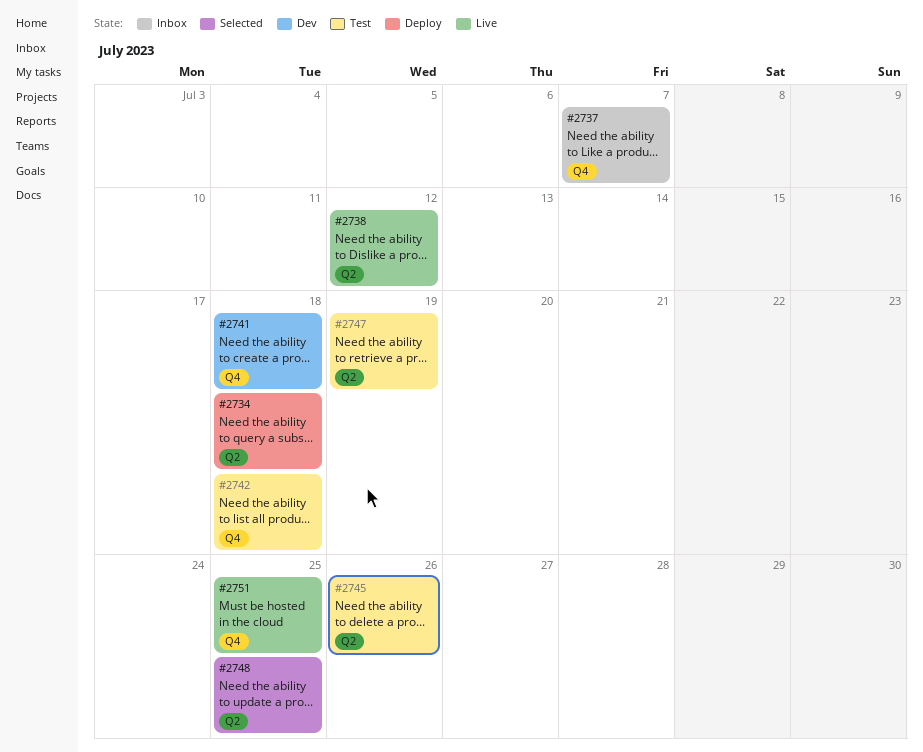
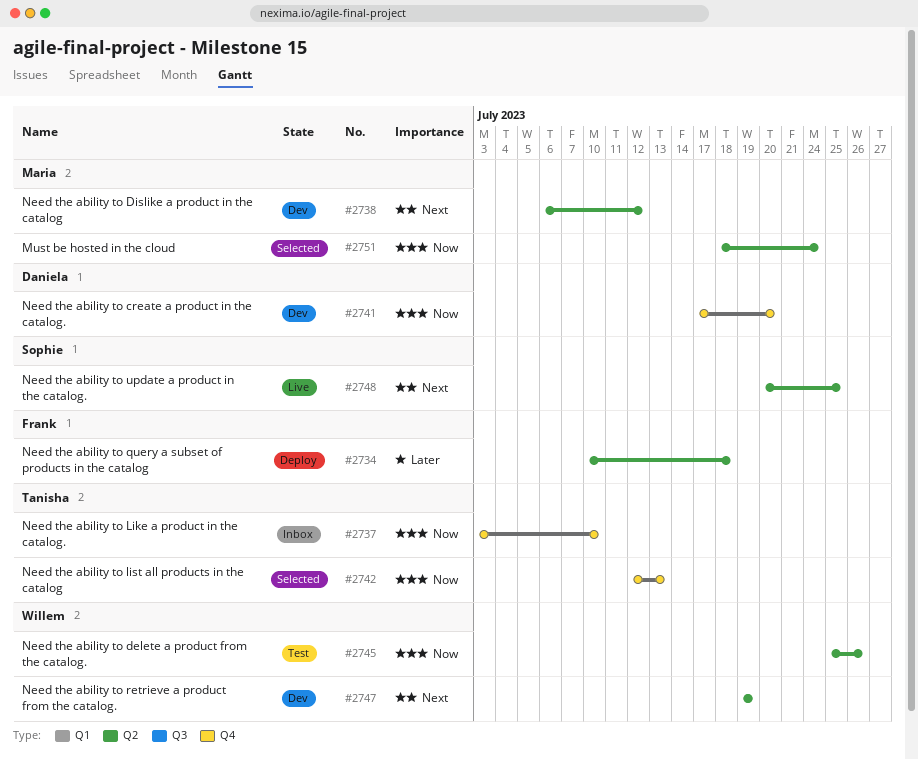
#2737, due: Jul 7 -> Jul 10
#2738, status: Live -> Dev
#2741, due: Jul 18 -> Jul 20
#2742, status: Test -> Selected
#2742, due: Jul 18 -> Jul 13
#2747, status: Test -> Dev
#2748, status: Selected -> Live
#2751, status: Live -> Selected
#2751, label: Q4 -> Q2
#2751, due: Jul 25 -> Jul 24

